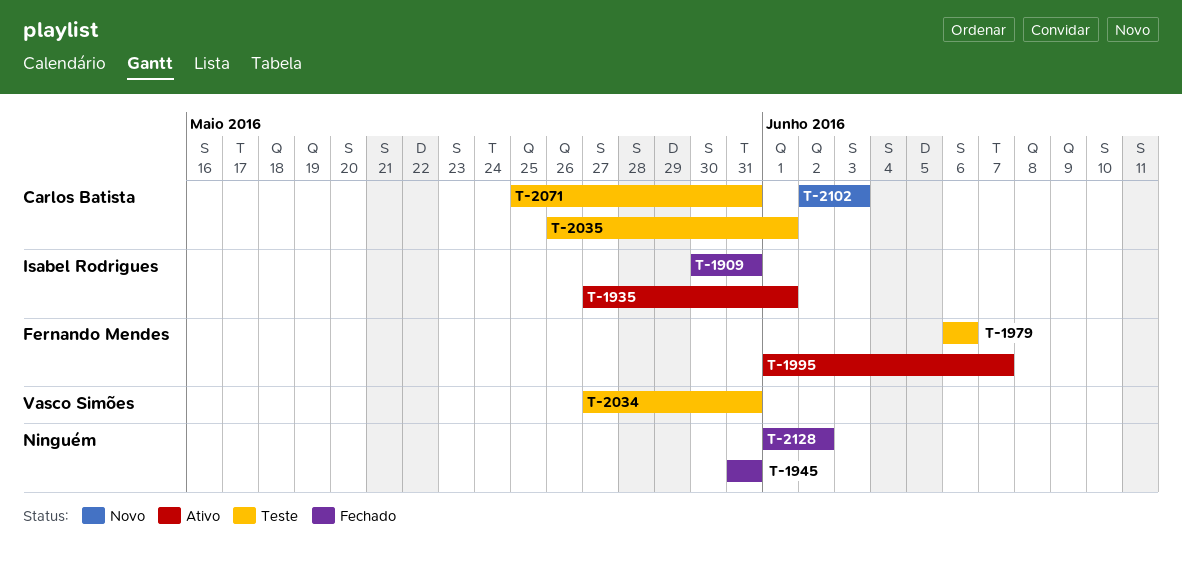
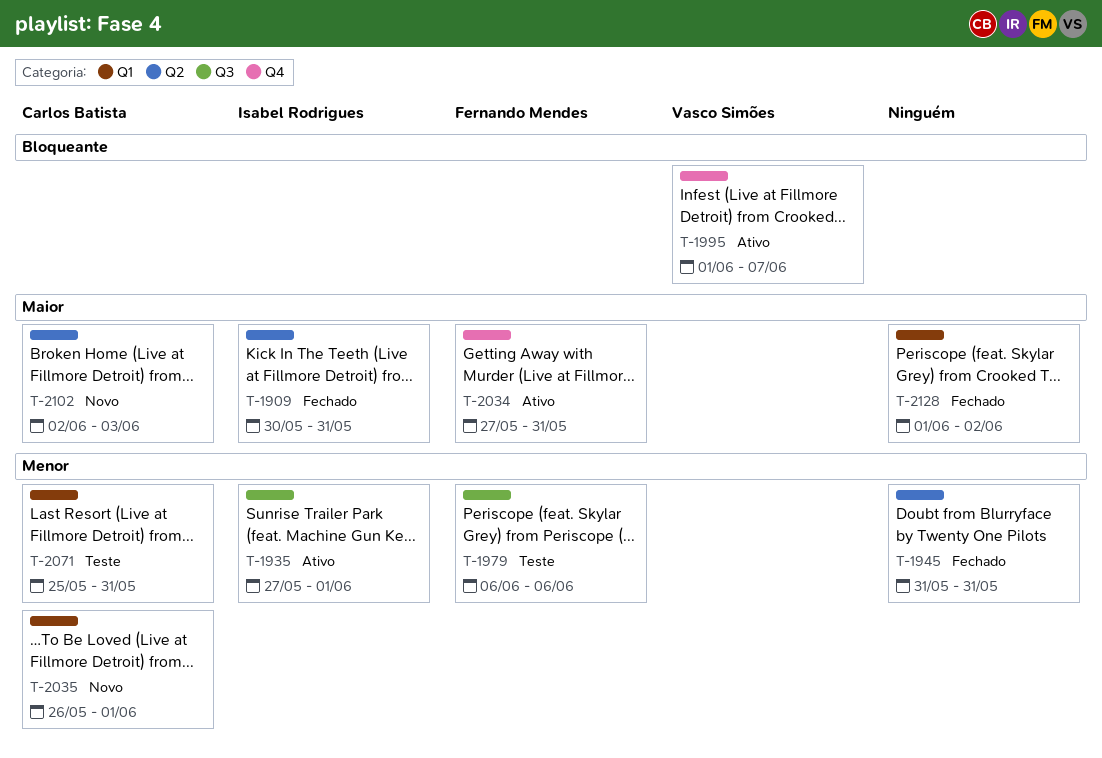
T-1995, owner: Fernando Mendes -> Vasco Simões
T-2034, status: Teste -> Ativo
T-2034, owner: Vasco Simões -> Fernando Mendes
T-2035, status: Teste -> Novo

